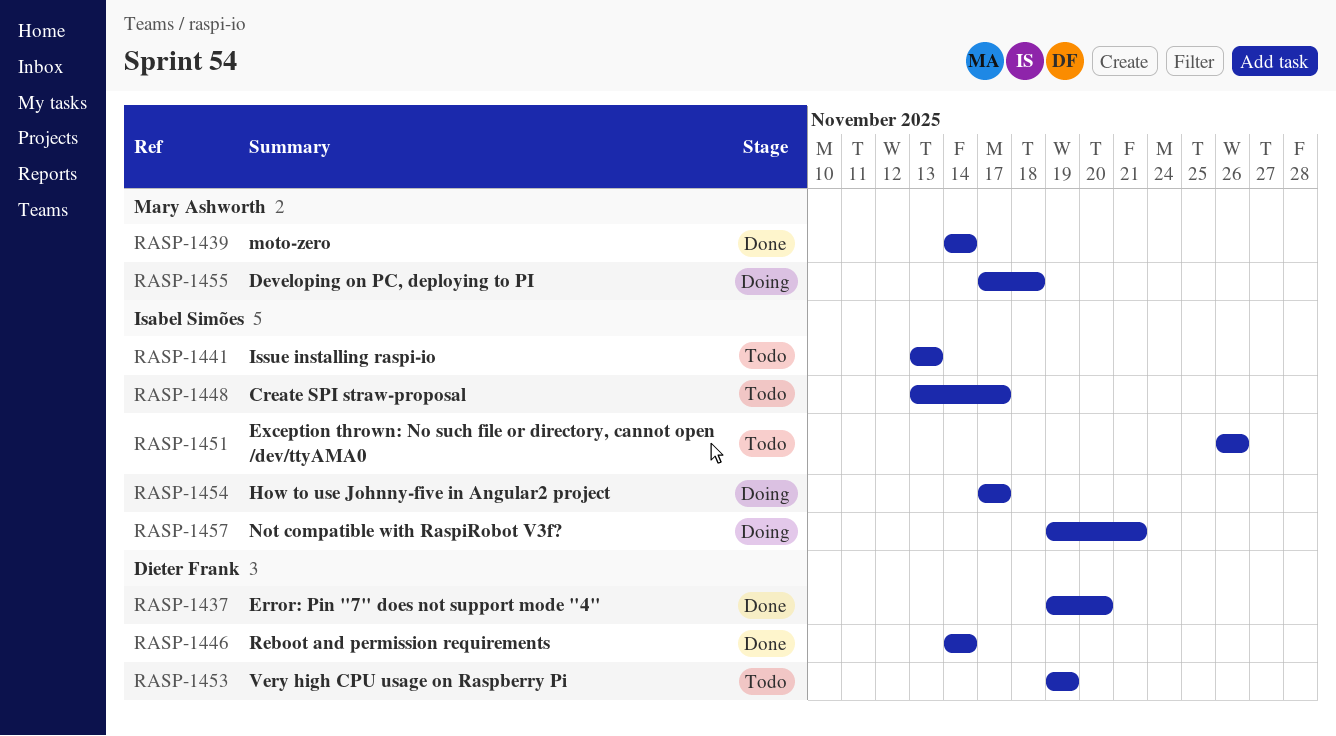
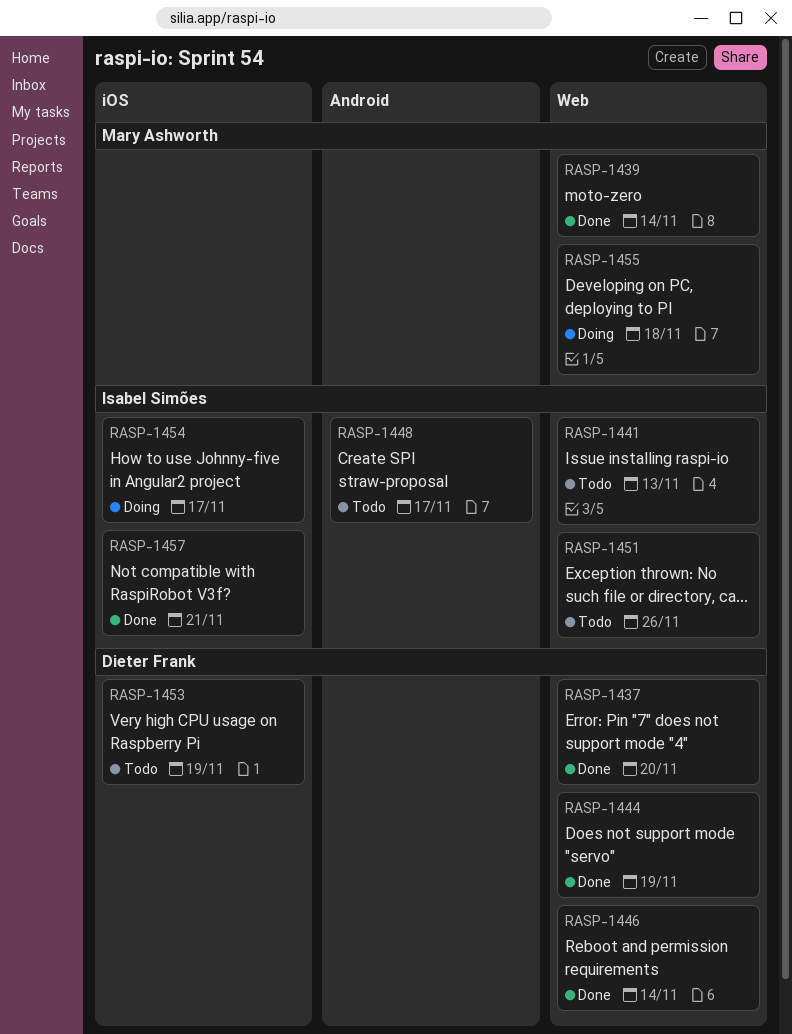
RASP-1444: none -> present
RASP-1457, status: Doing -> Done

